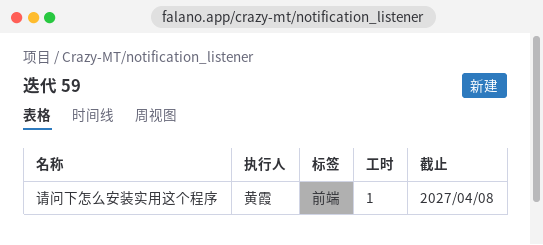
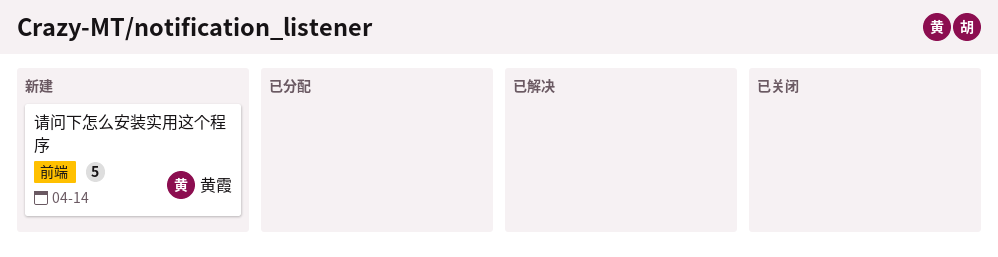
请问下怎么安装实用这个程序, estimate: 1 -> 5
请问下怎么安装实用这个程序, due: Apr 8 -> Apr 14

